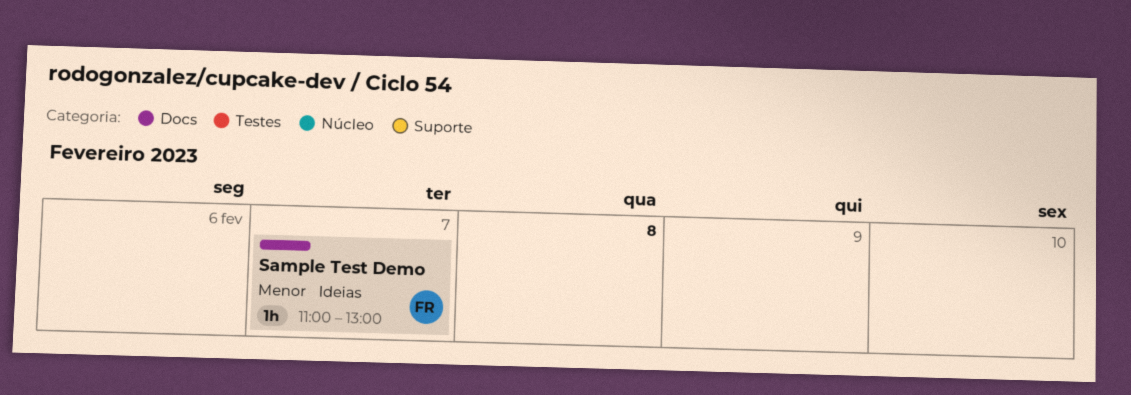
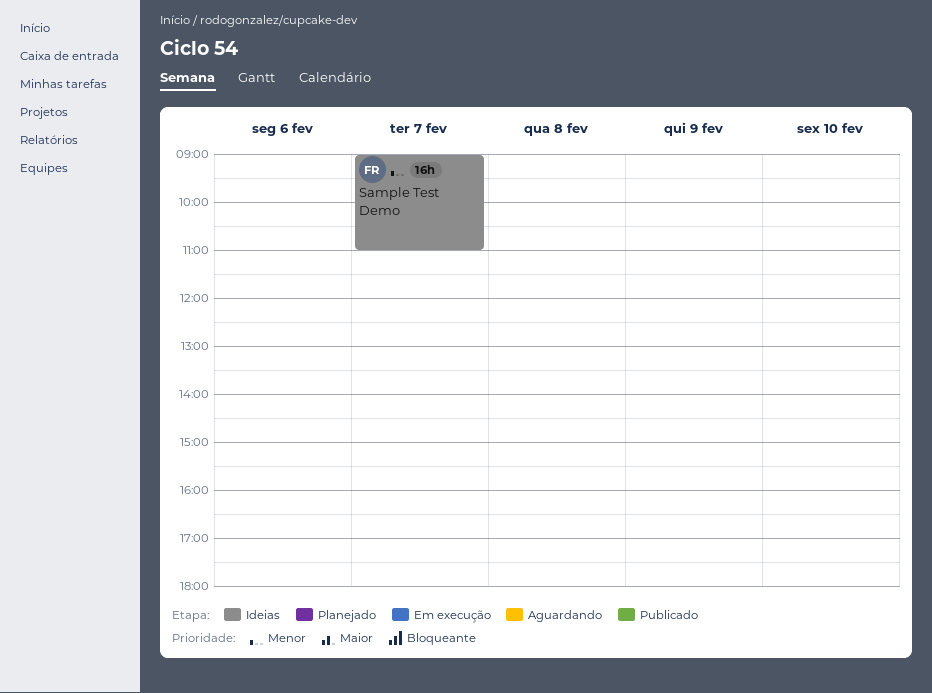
Sample Test Demo, estimate: 1h -> 16h
Sample Test Demo, begins: 11:00 -> 09:00
Sample Test Demo, ends: 13:00 -> 11:00

